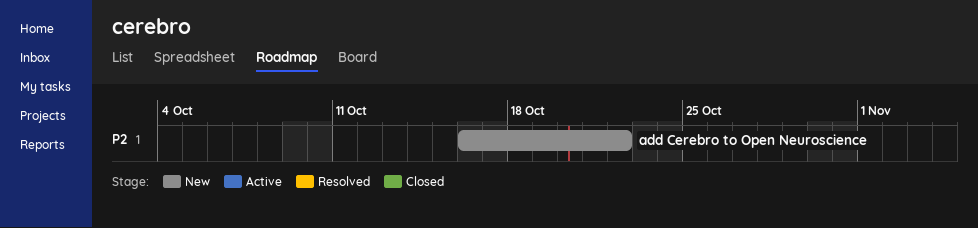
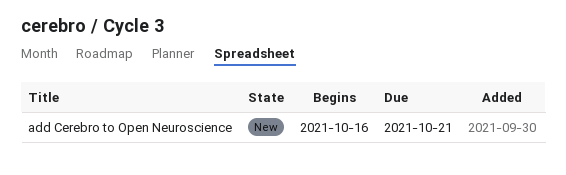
add Cerebro to Open Neuroscience, due: Oct 22 -> Oct 21

